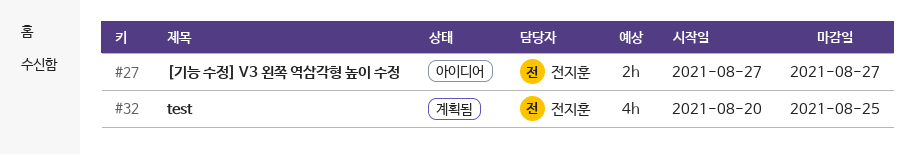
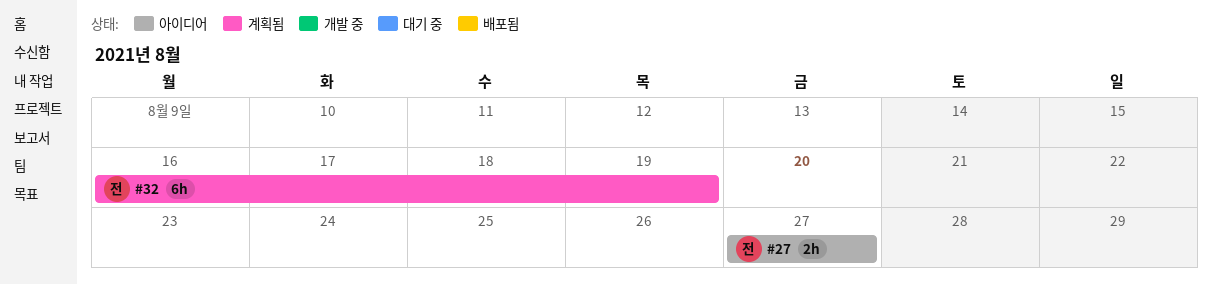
#32, estimate: 4h -> 6h
#32, start: Aug 20 -> Aug 16
#32, due: Aug 25 -> Aug 19

